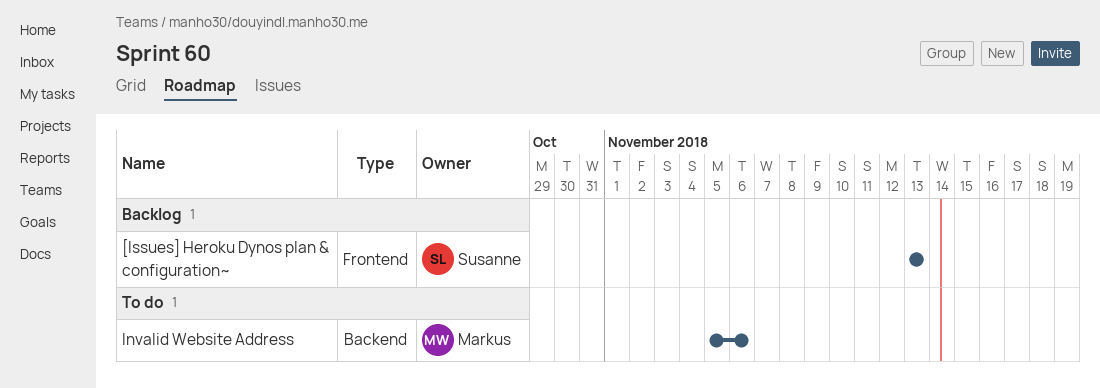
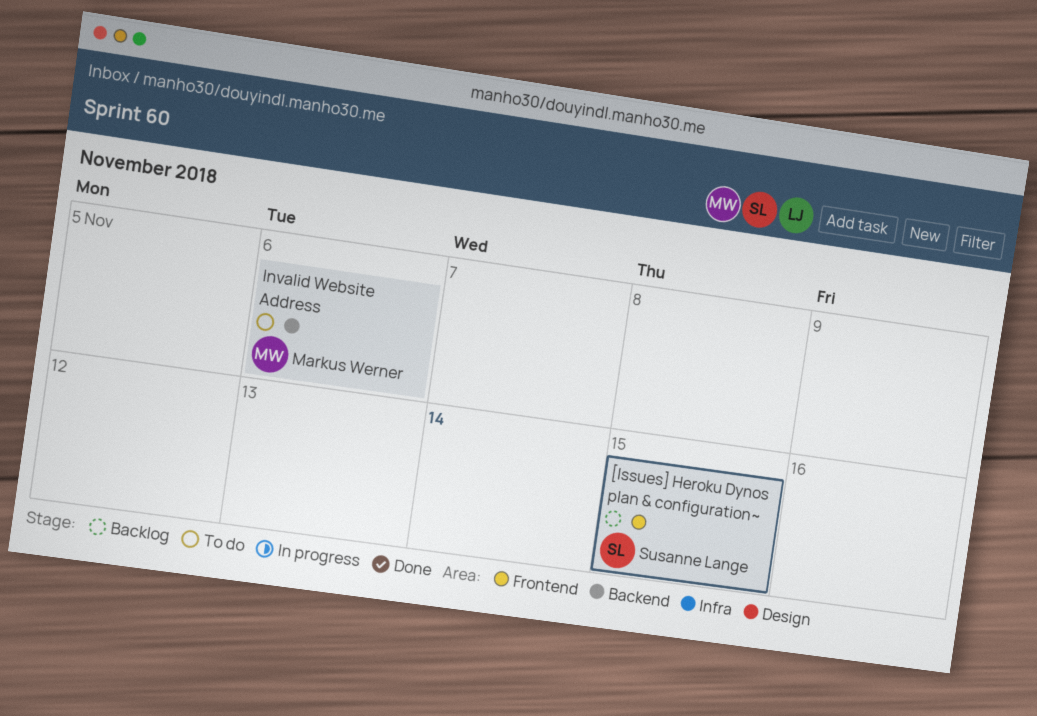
[Issues] Heroku Dynos plan & configuration~, due: Nov 13 -> Nov 15

